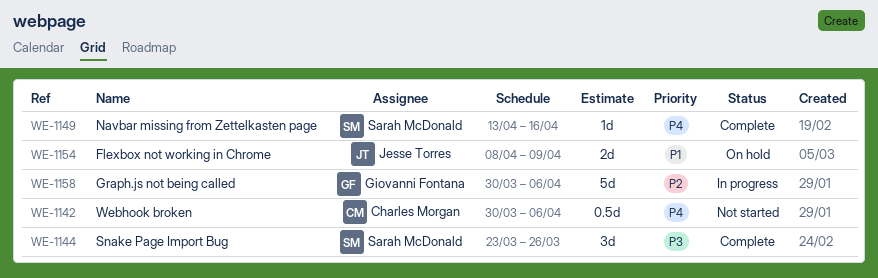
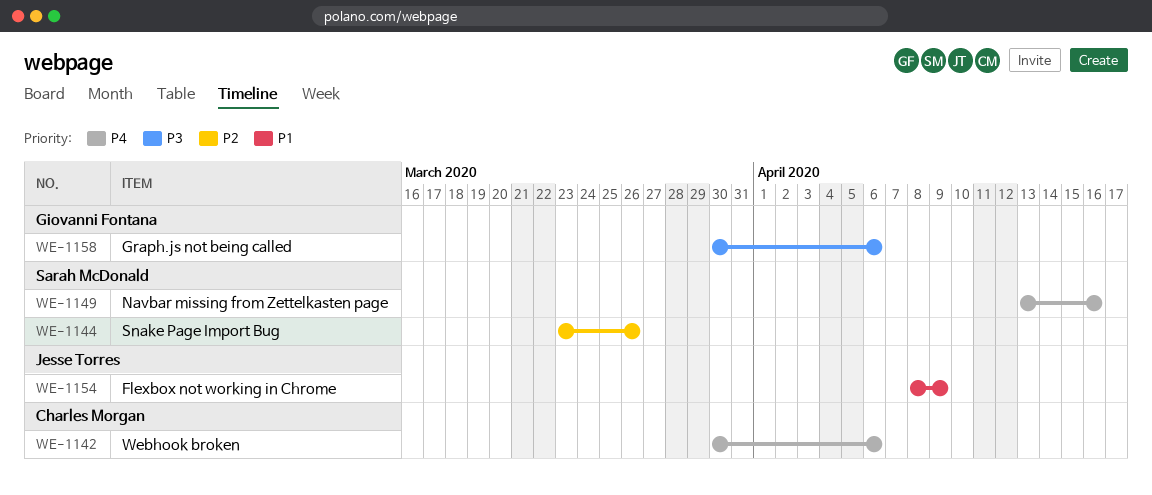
WE-1144, priority: P3 -> P2
WE-1158, priority: P2 -> P3

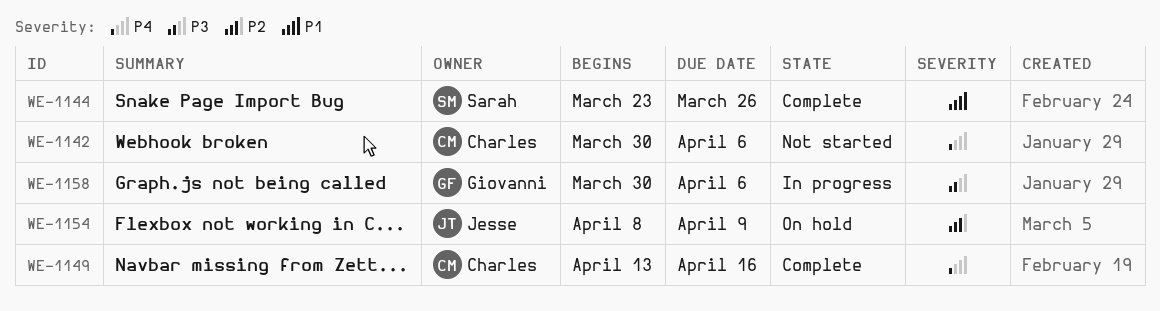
WE-1144, priority: P2 -> P1
WE-1149, owner: Sarah McDonald -> Charles Morgan
WE-1154, priority: P1 -> P2

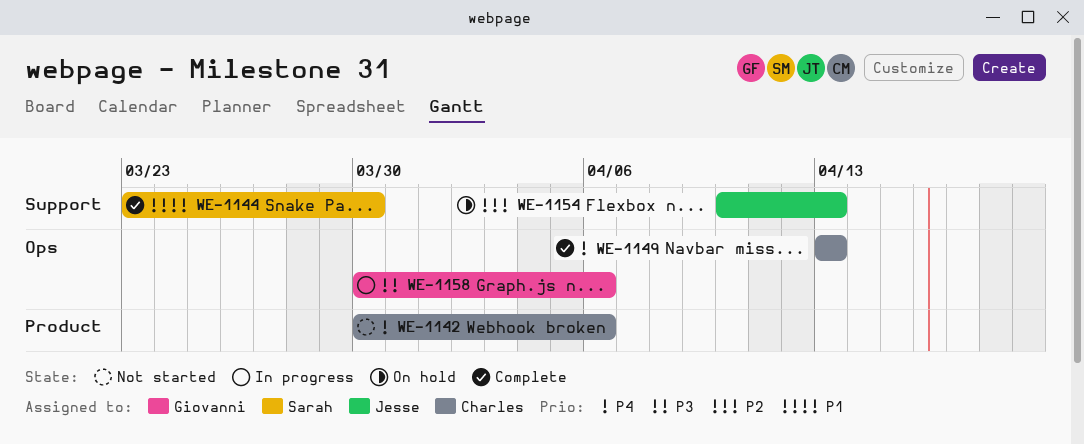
WE-1144, due: Mar 26 -> Mar 30
WE-1149, due: Apr 16 -> Apr 13
WE-1154, start: Apr 8 -> Apr 10
WE-1154, due: Apr 9 -> Apr 13

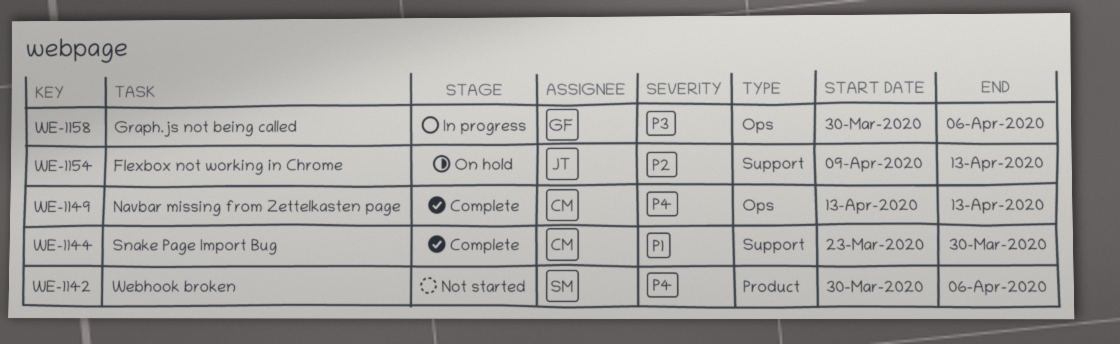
WE-1142, owner: Charles -> Sarah
WE-1144, owner: Sarah -> Charles
WE-1154, start: Apr 10 -> Apr 9

